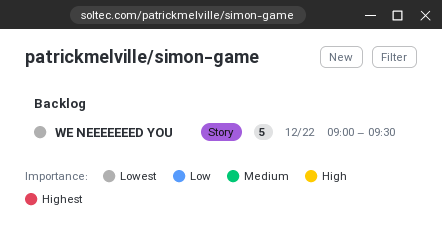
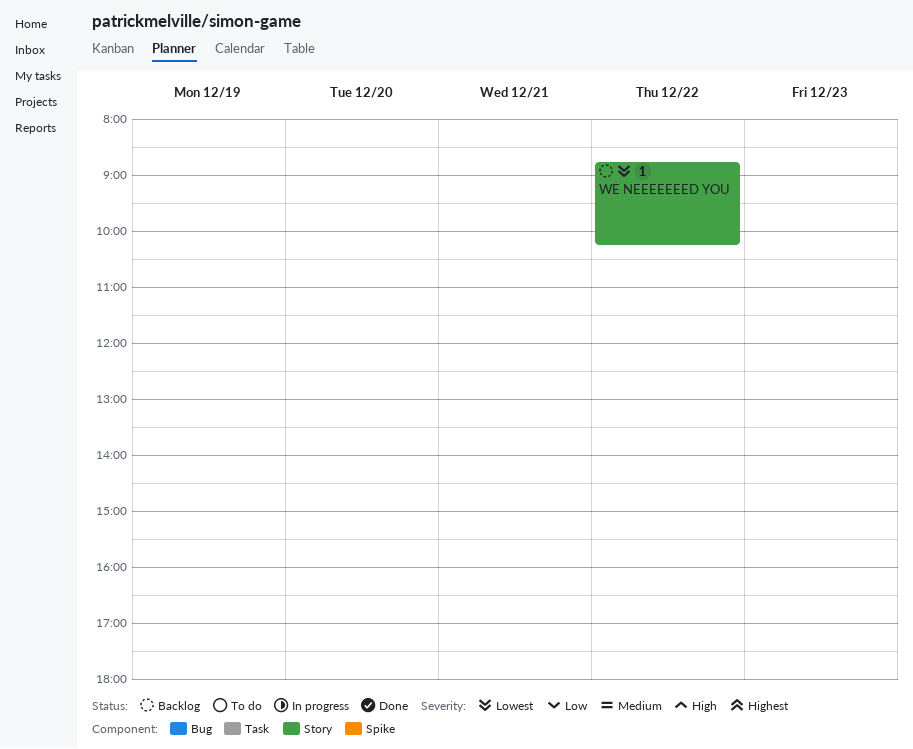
WE NEEEEEEED YOU, estimate: 5 -> 1
WE NEEEEEEED YOU, begins: 09:00 -> 08:45
WE NEEEEEEED YOU, ends: 09:30 -> 10:15

